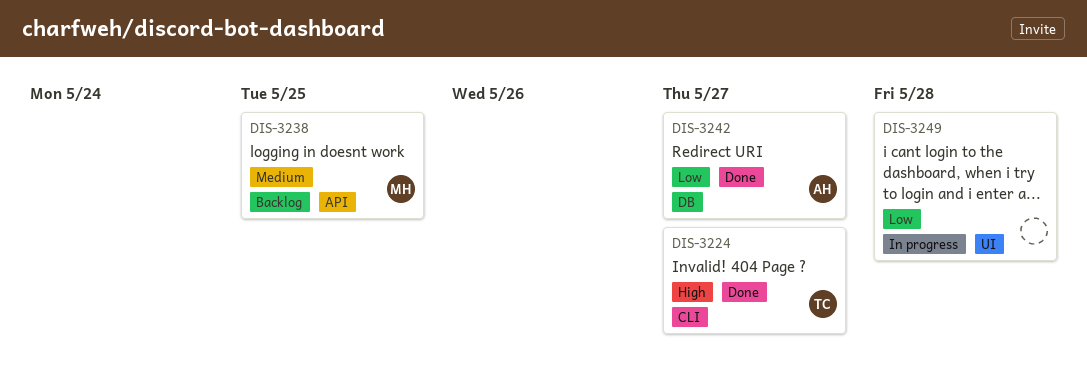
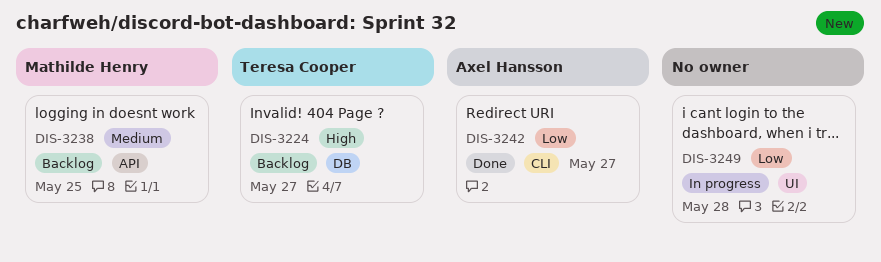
DIS-3224, status: Done -> Backlog
DIS-3224, label: CLI -> DB
DIS-3242, label: DB -> CLI

